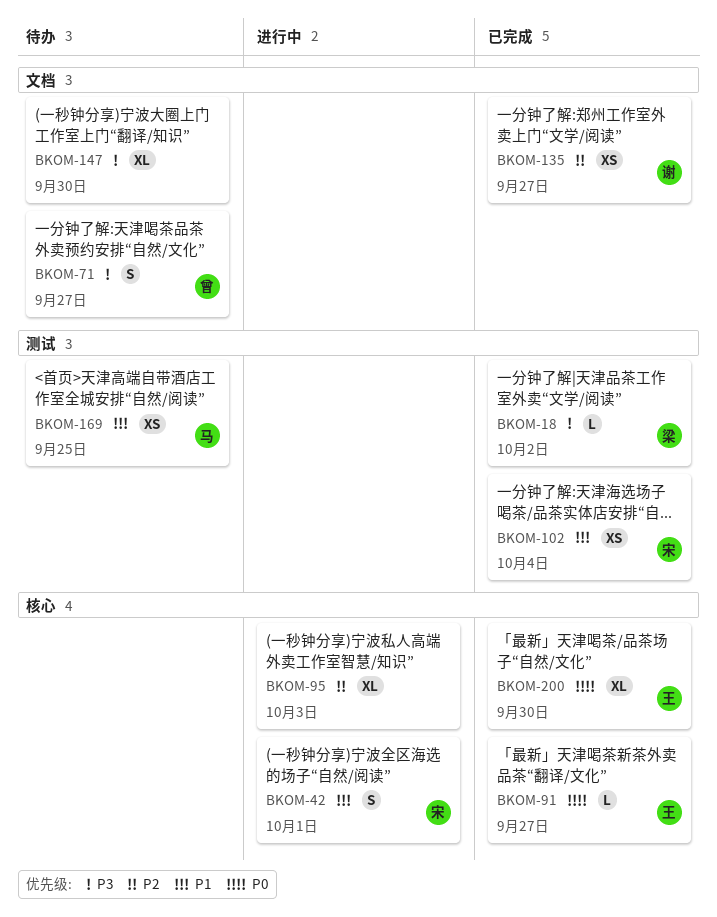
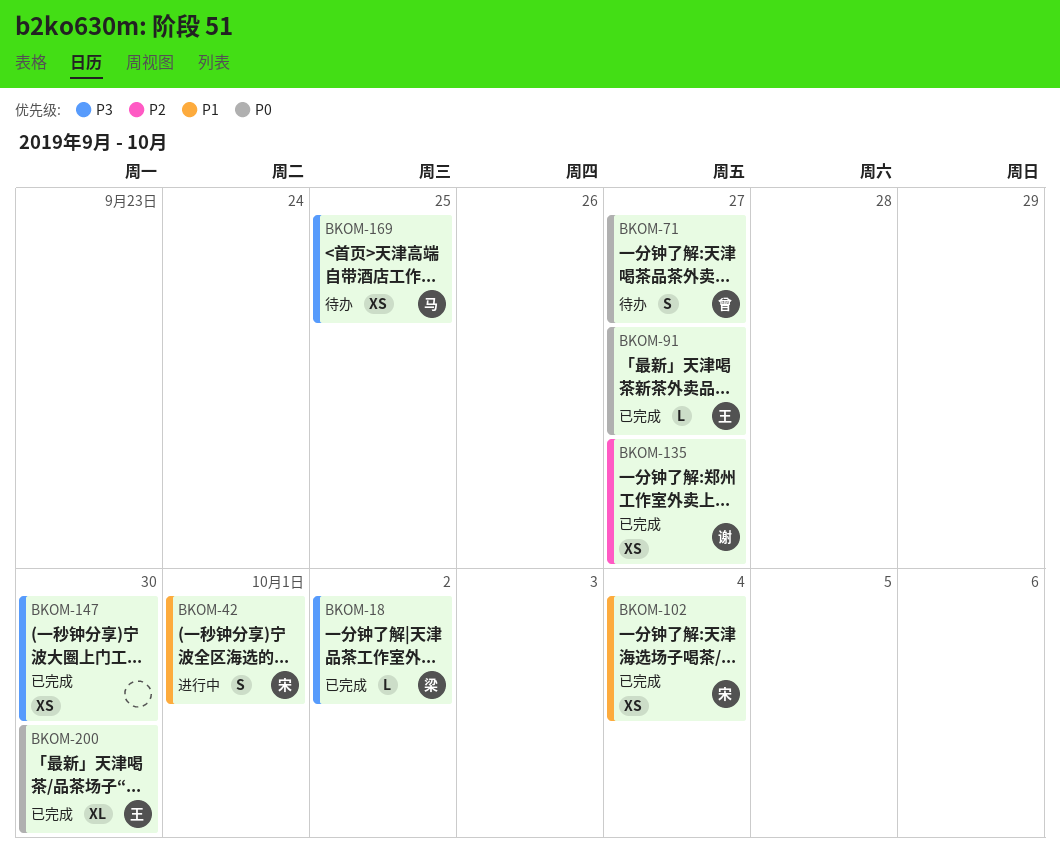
BKOM-71, priority: P3 -> P0
BKOM-95: present -> none
BKOM-147, status: 待办 -> 已完成
BKOM-147, estimate: XL -> XS
BKOM-169, priority: P1 -> P3

